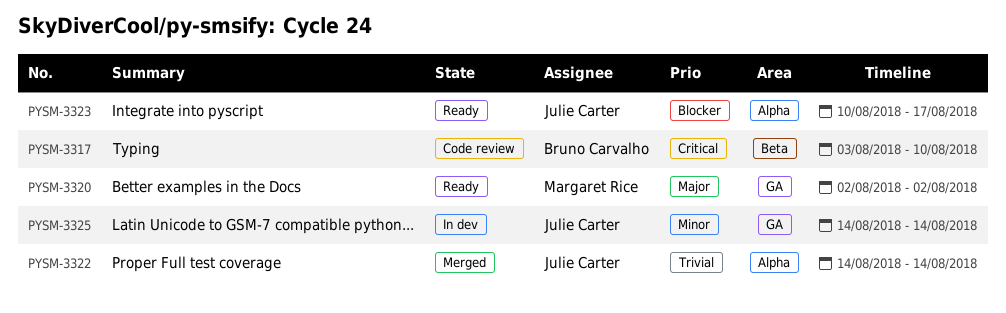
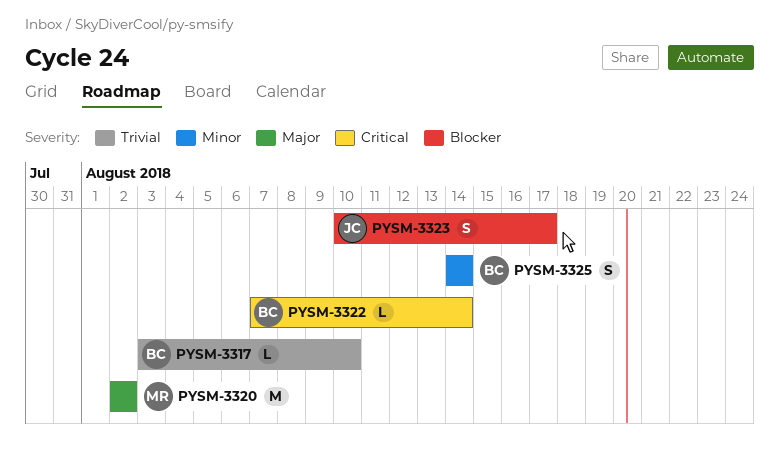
PYSM-3317, priority: Critical -> Trivial
PYSM-3322, owner: Julie Carter -> Bruno Carvalho
PYSM-3322, priority: Trivial -> Critical
PYSM-3322, start: Aug 14 -> Aug 7
PYSM-3325, owner: Julie Carter -> Bruno Carvalho

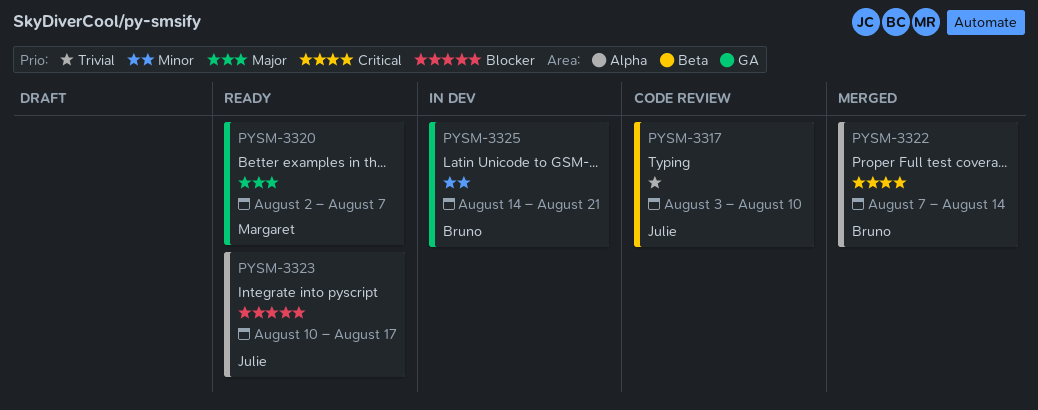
PYSM-3317, owner: Bruno -> Julie
PYSM-3320, due: Aug 2 -> Aug 7
PYSM-3325, due: Aug 14 -> Aug 21

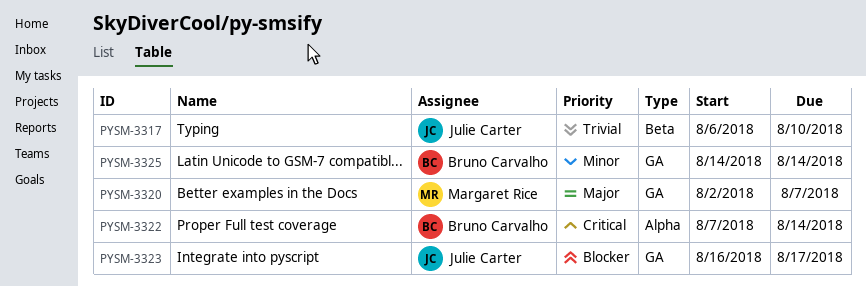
PYSM-3317, start: Aug 3 -> Aug 6
PYSM-3323, label: Alpha -> GA
PYSM-3323, start: Aug 10 -> Aug 16
PYSM-3325, due: Aug 21 -> Aug 14

